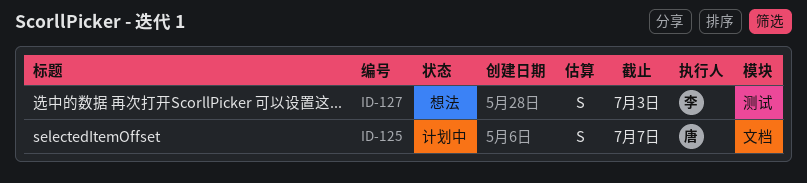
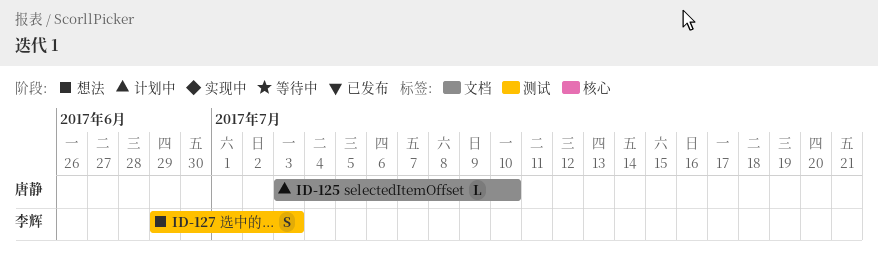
ID-125, estimate: S -> L
ID-125, due: Jul 7 -> Jul 10

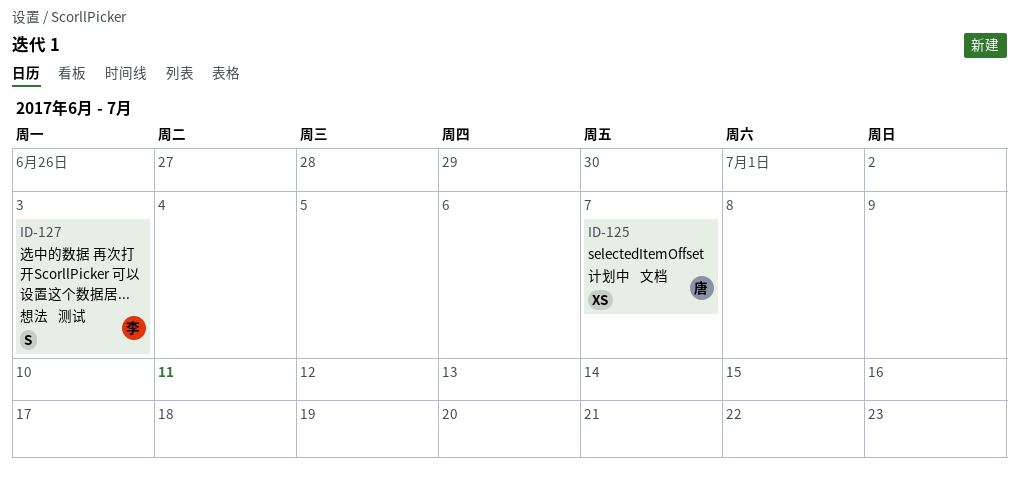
ID-125, estimate: L -> XS
ID-125, due: Jul 10 -> Jul 7

